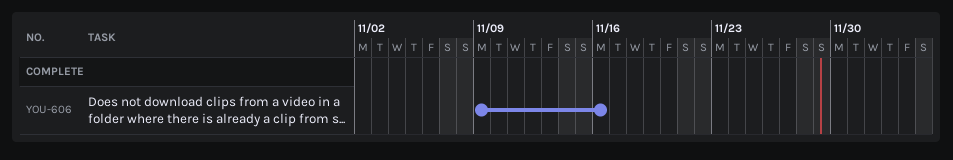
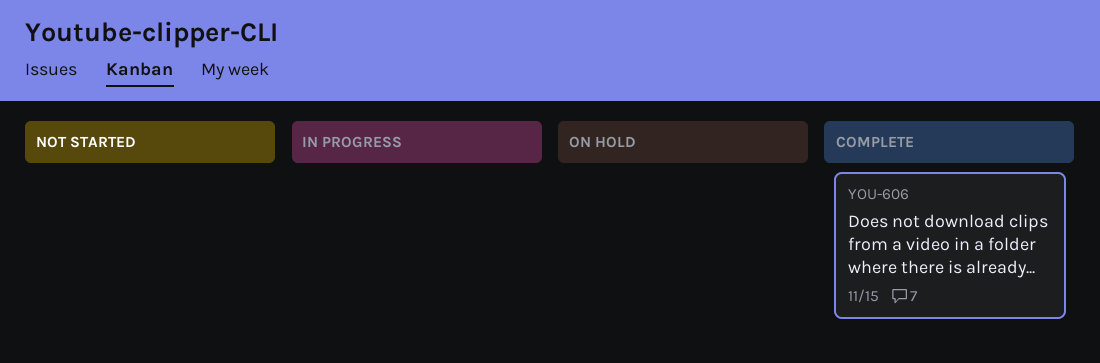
YOU-606, due: Nov 16 -> Nov 15

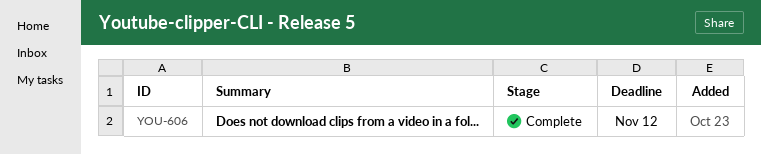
YOU-606, due: Nov 15 -> Nov 12

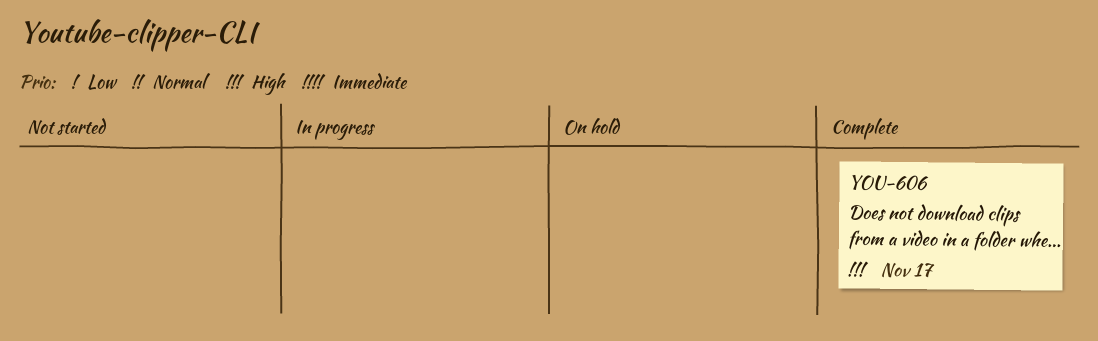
YOU-606, due: Nov 12 -> Nov 17

